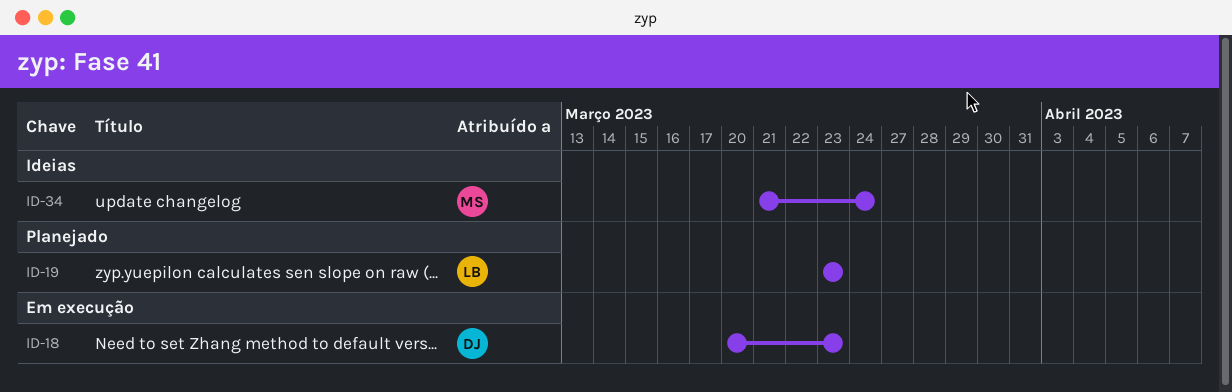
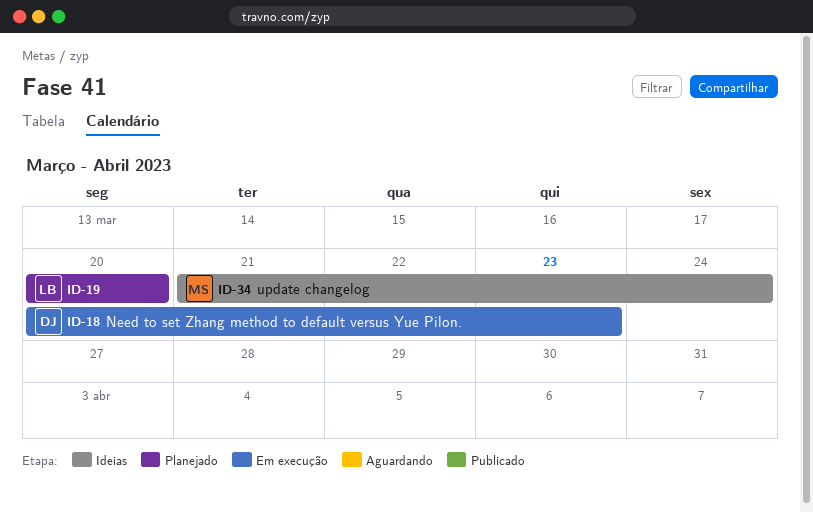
ID-19, start: Mar 23 -> Mar 20
ID-19, due: Mar 23 -> Mar 20

